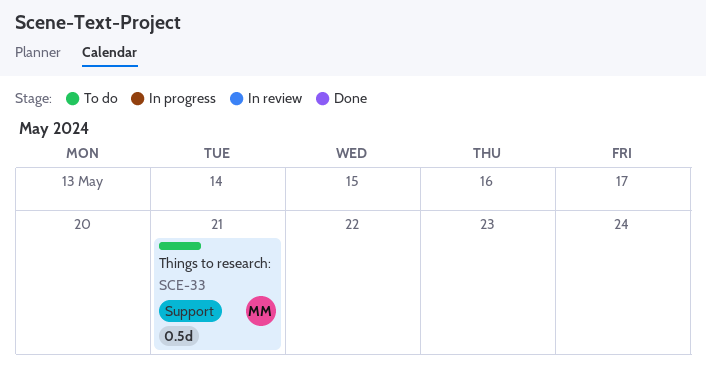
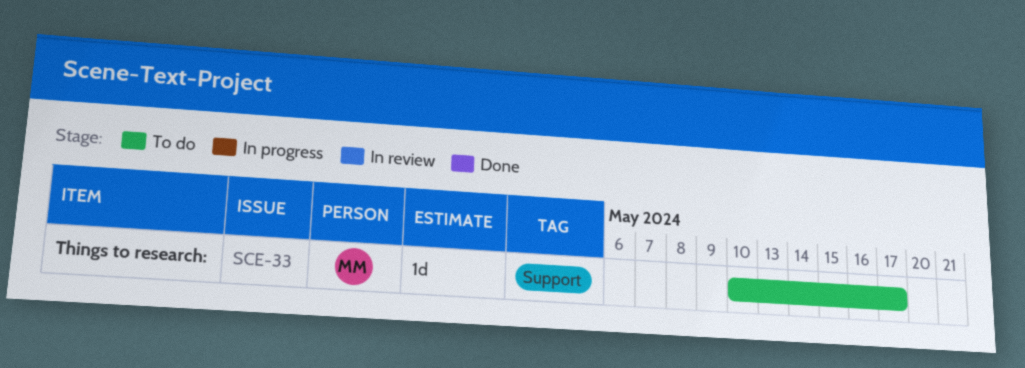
SCE-33, estimate: 0.5d -> 1d
SCE-33, due: May 21 -> May 17

